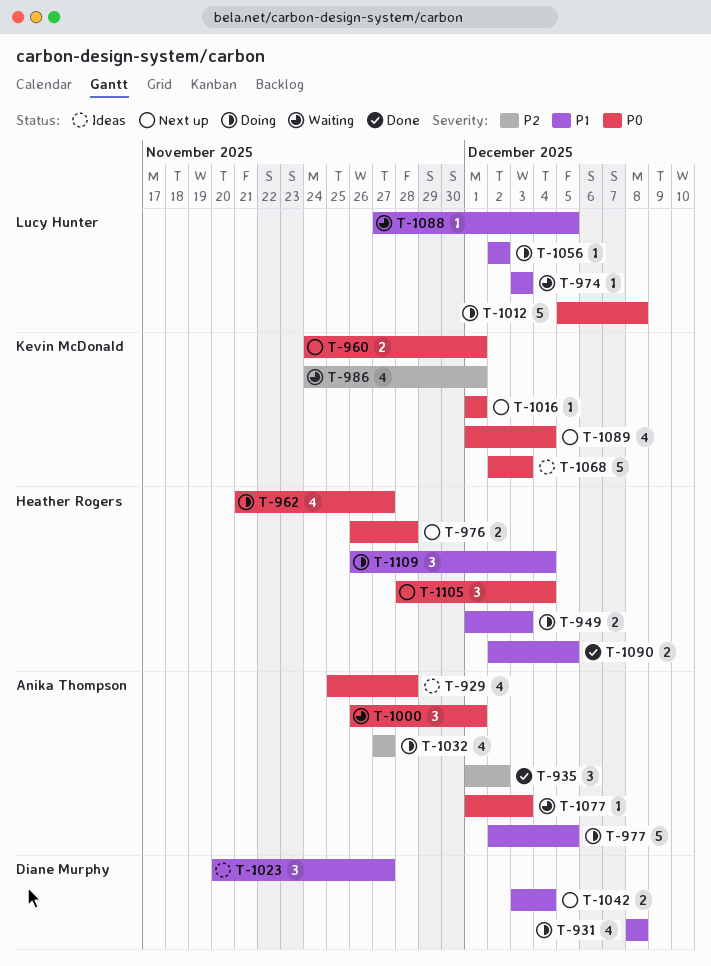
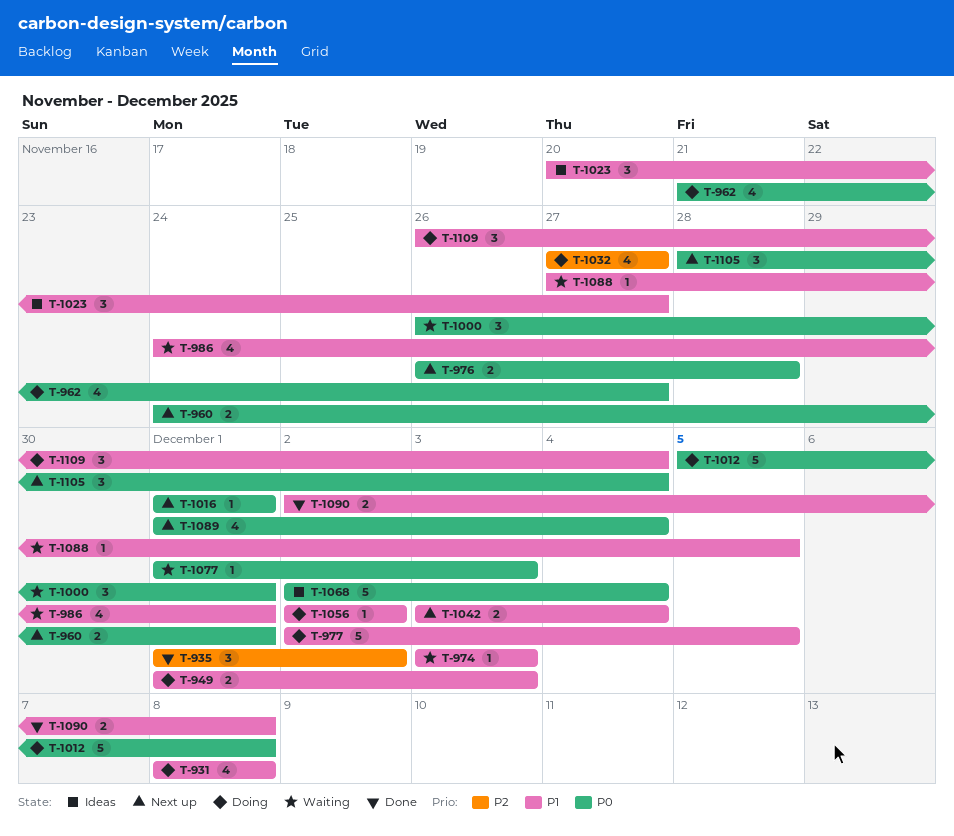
T-929: present -> none
T-986, priority: P2 -> P1
T-1068, due: Dec 3 -> Dec 4
T-1090, due: Dec 5 -> Dec 8

